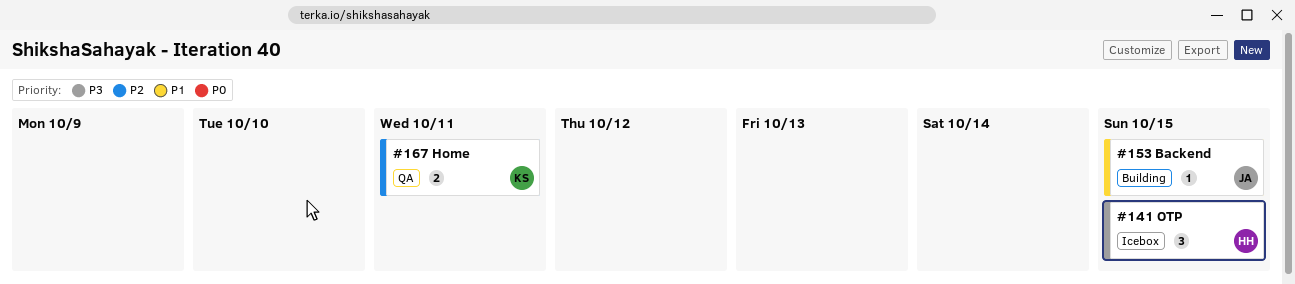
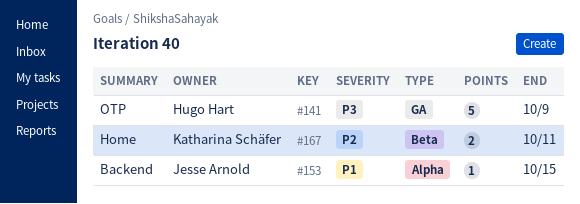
#141, estimate: 3 -> 5
#141, due: Oct 15 -> Oct 9

